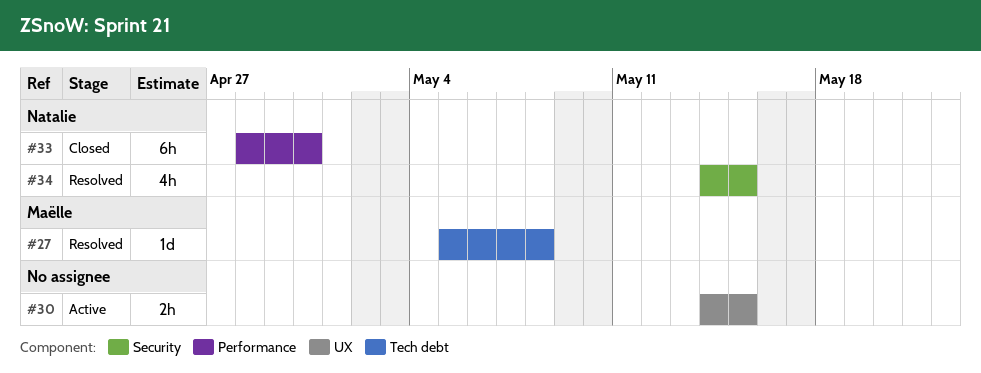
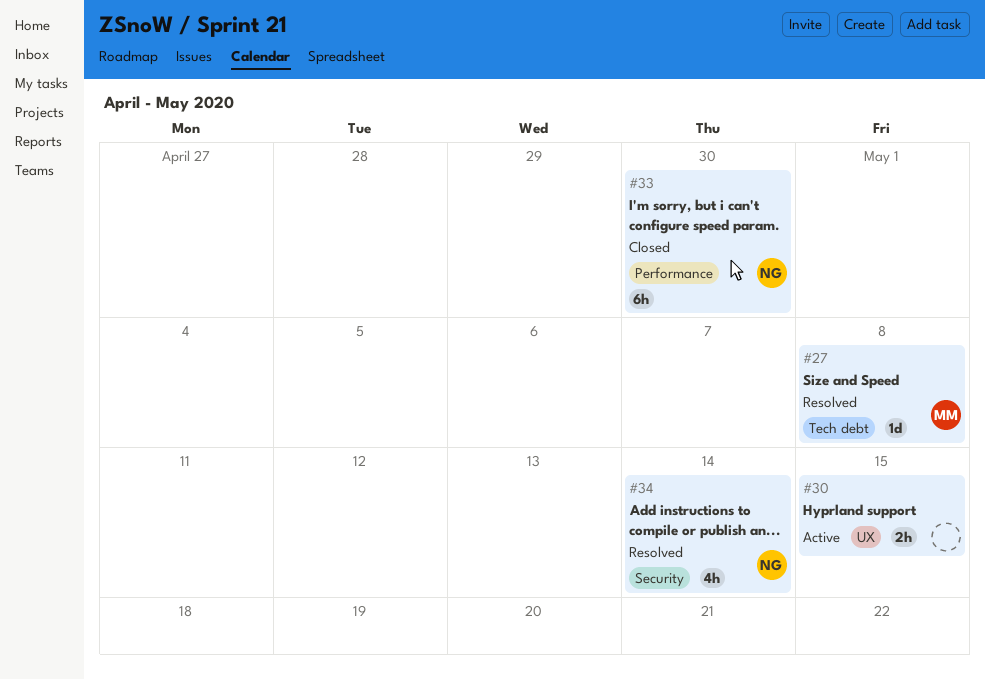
#34, due: May 15 -> May 14

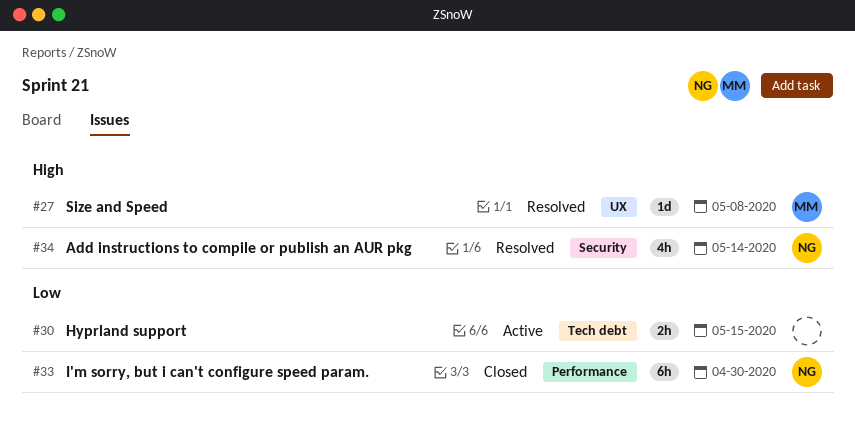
#27, label: Tech debt -> UX
#30, label: UX -> Tech debt

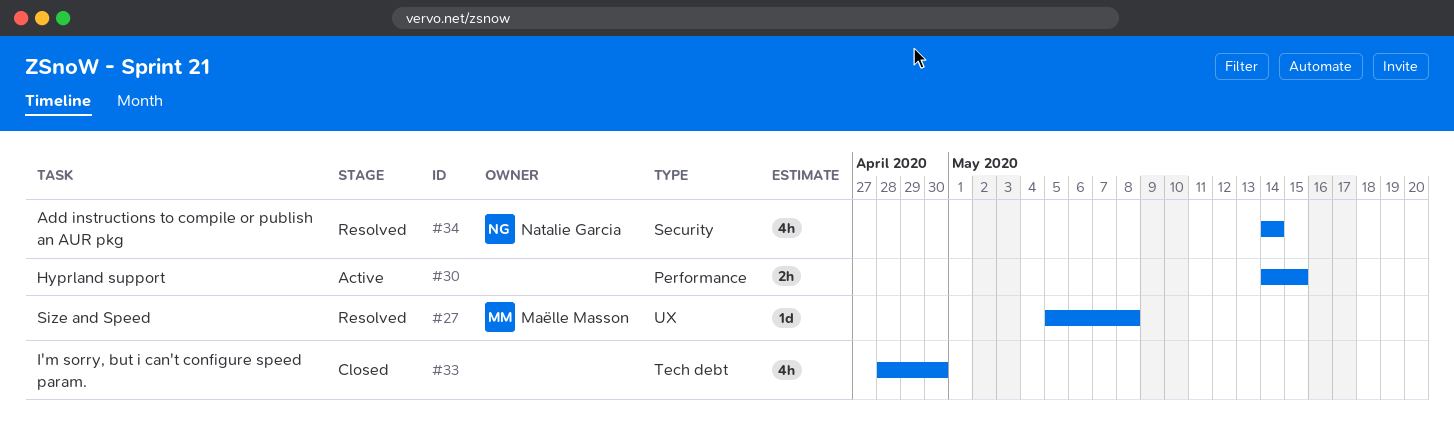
#30, label: Tech debt -> Performance
#33, owner: Natalie Garcia -> none
#33, label: Performance -> Tech debt
#33, estimate: 6h -> 4h

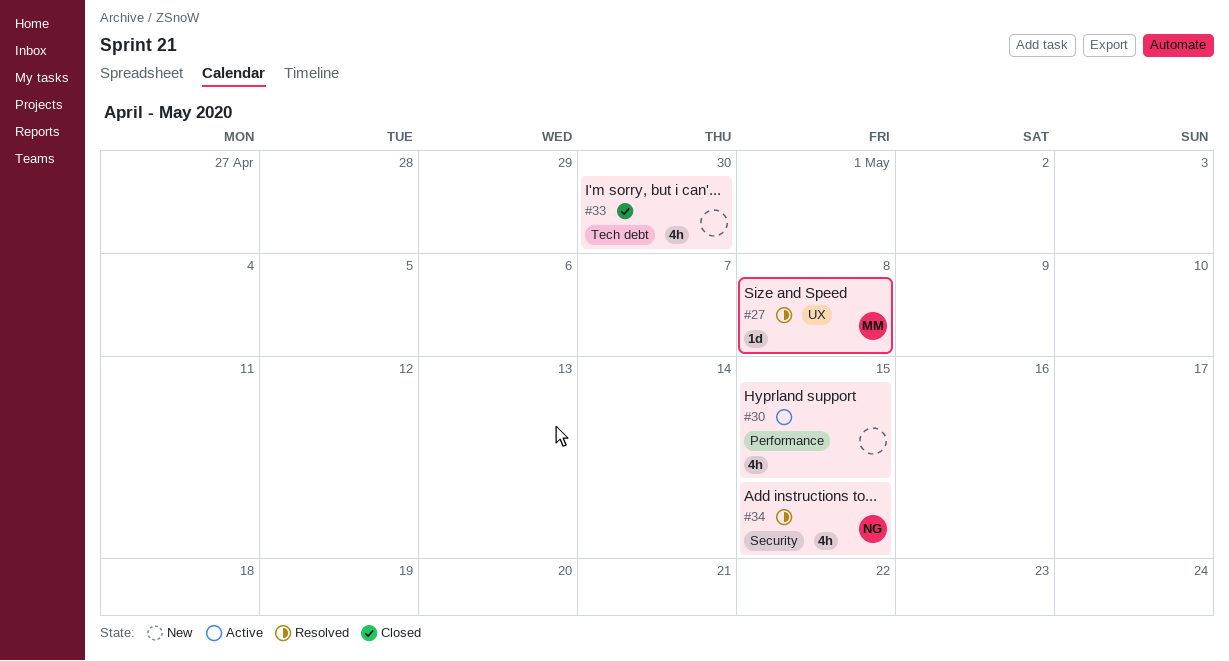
#30, estimate: 2h -> 4h
#34, due: May 14 -> May 15

